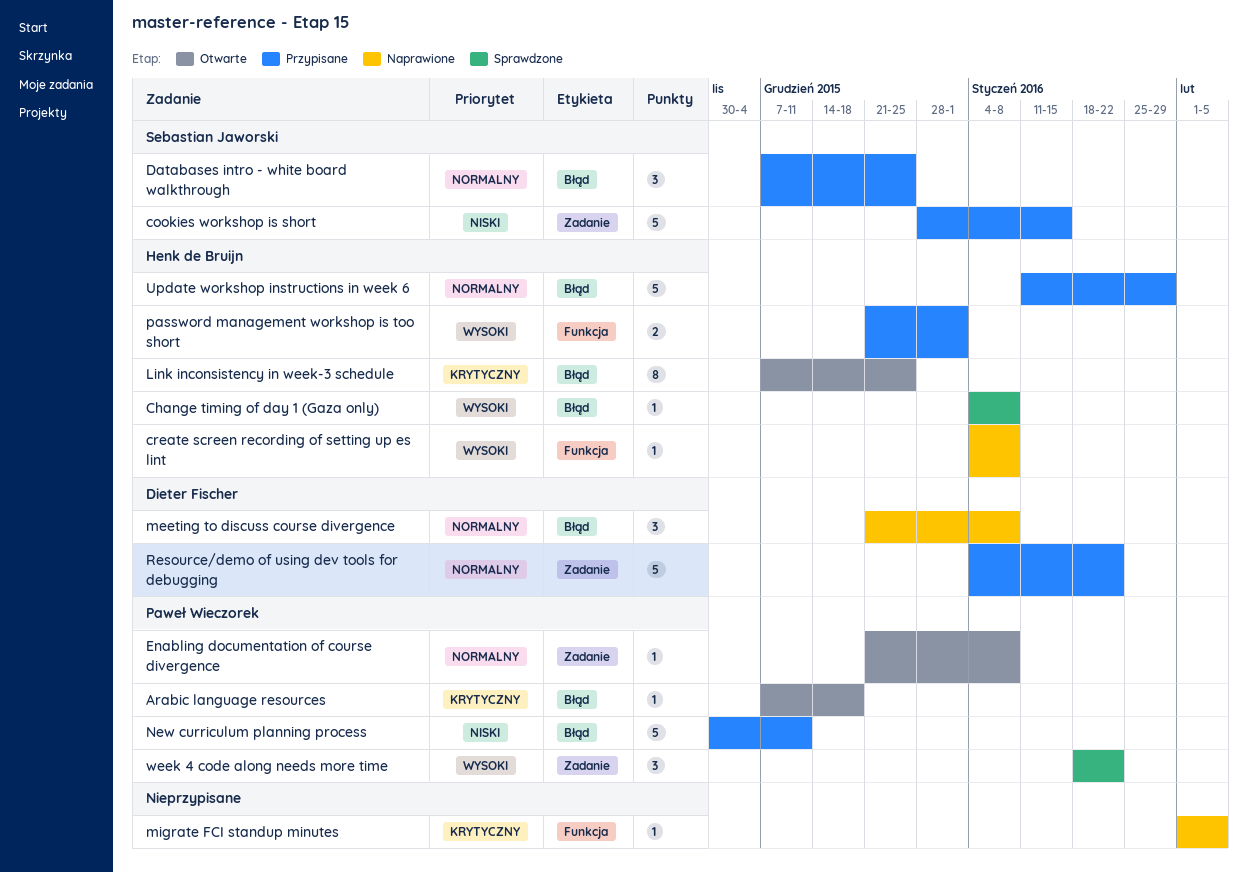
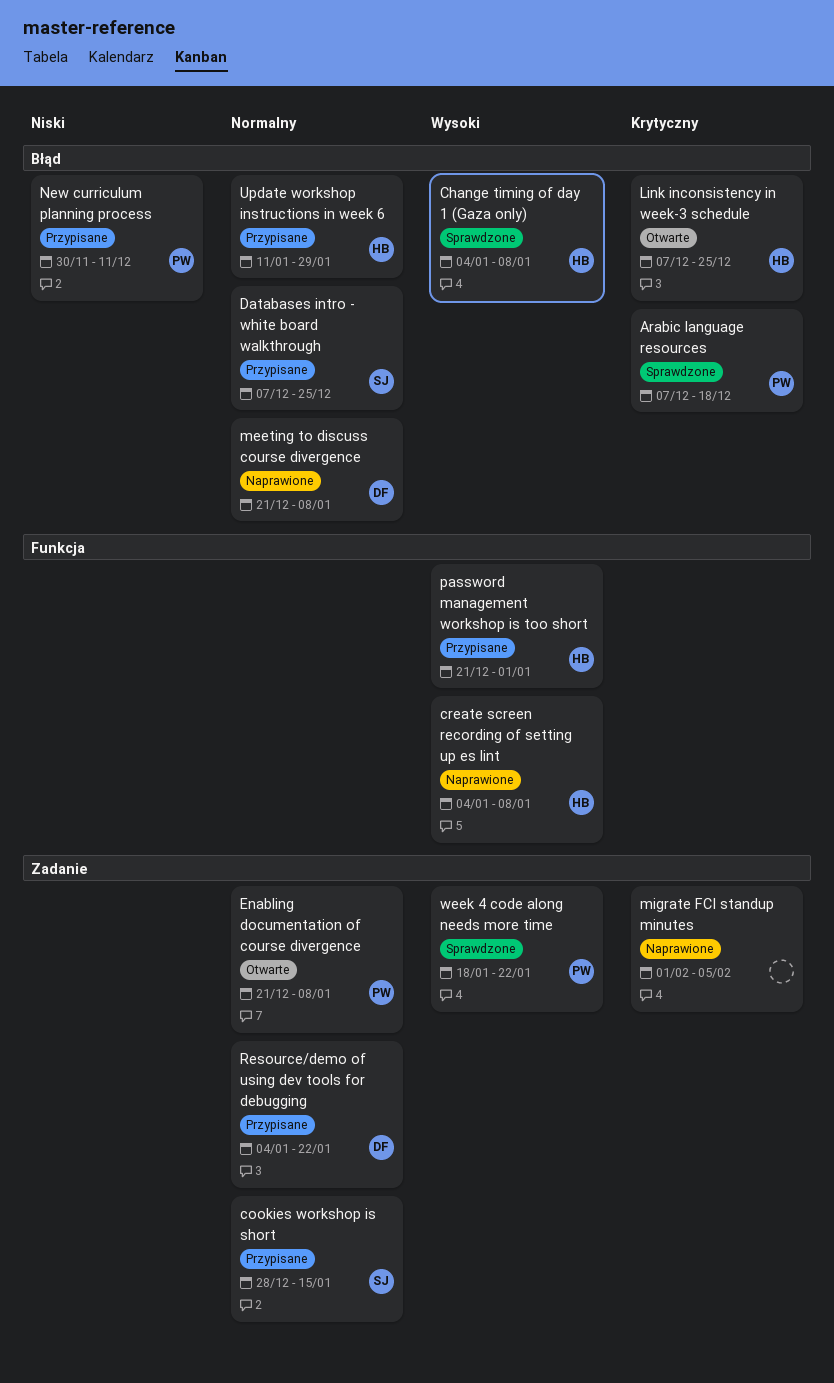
Arabic language resources, status: Otwarte -> Sprawdzone
cookies workshop is short, priority: Niski -> Normalny
migrate FCI standup minutes, label: Funkcja -> Zadanie

